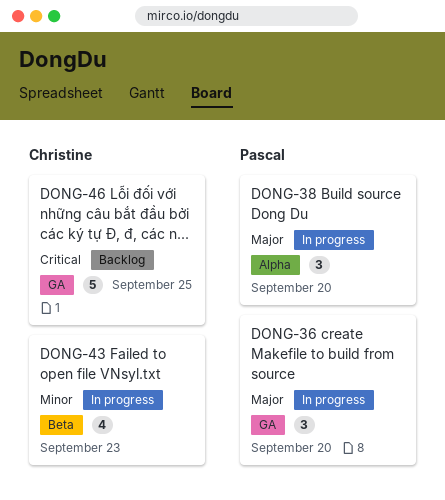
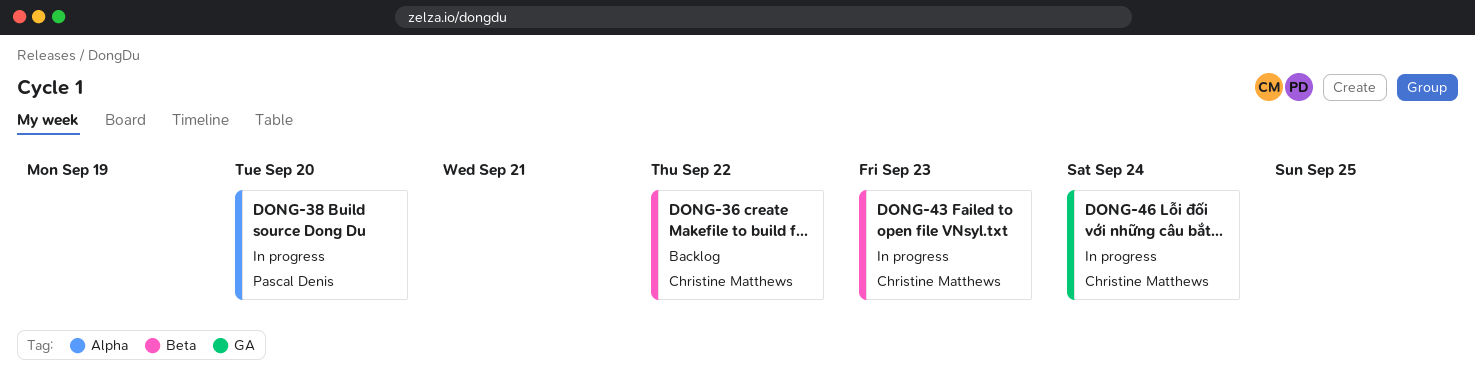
DONG-36, status: In progress -> Backlog
DONG-36, owner: Pascal Denis -> Christine Matthews
DONG-36, label: GA -> Beta
DONG-36, due: Sep 20 -> Sep 22
DONG-46, status: Backlog -> In progress
DONG-46, due: Sep 25 -> Sep 24

